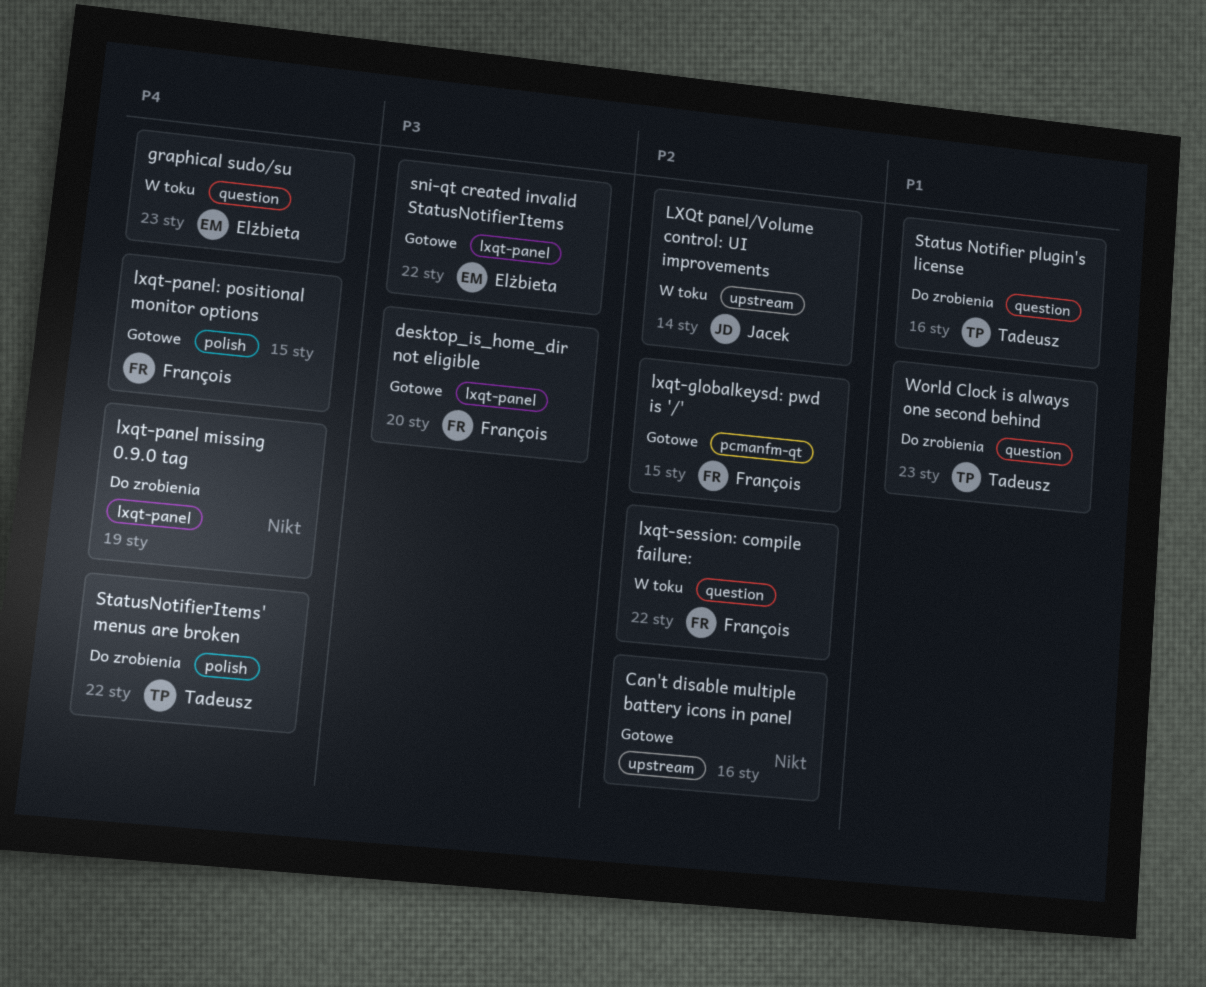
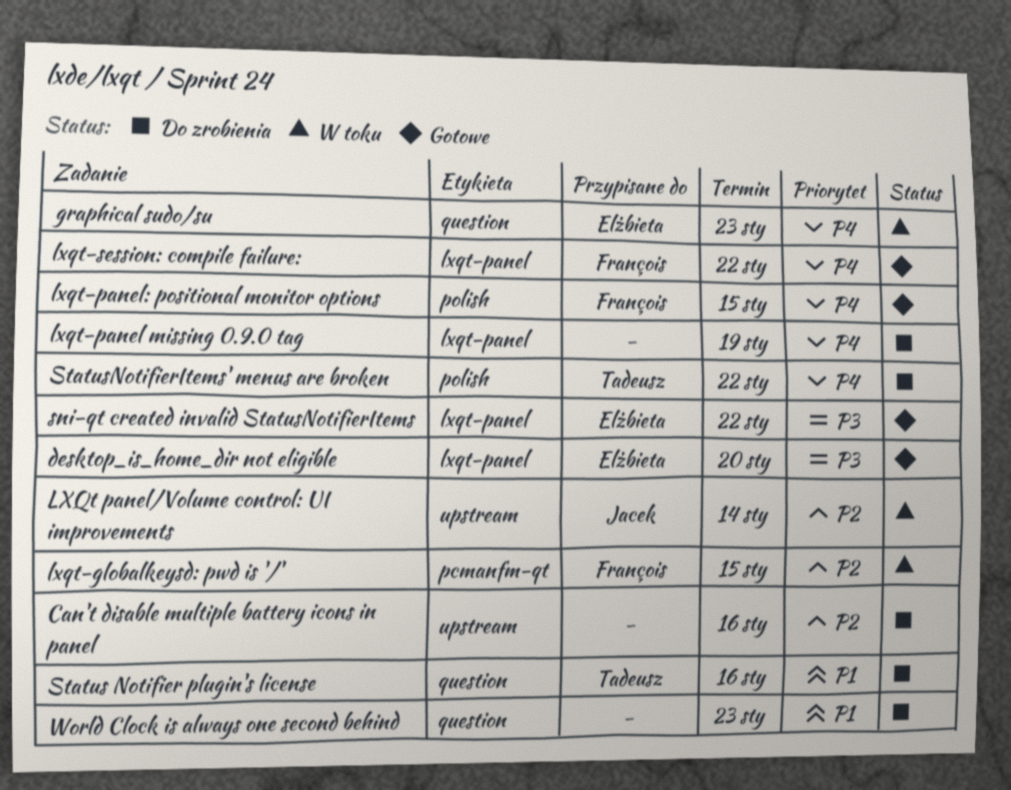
Can't disable multiple battery icons in panel, status: Gotowe -> Do zrobienia
desktop_is_home_dir not eligible, owner: François -> Elżbieta
lxqt-globalkeysd: pwd is '/', status: Gotowe -> W toku
lxqt-session: compile failure:, status: W toku -> Gotowe
lxqt-session: compile failure:, priority: P2 -> P4
lxqt-session: compile failure:, label: question -> lxqt-panel
World Clock is always one second behind, owner: Tadeusz -> none

